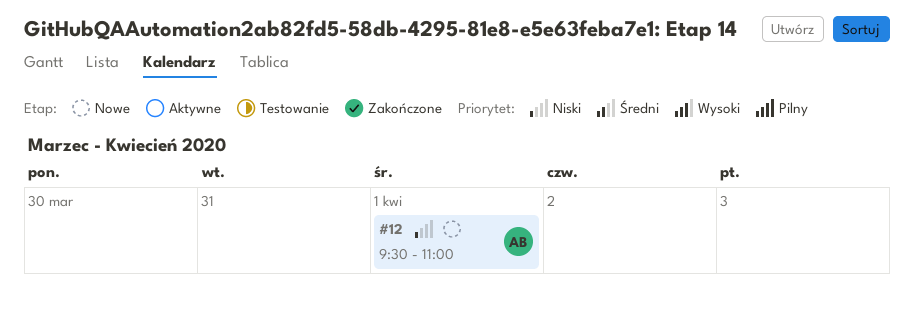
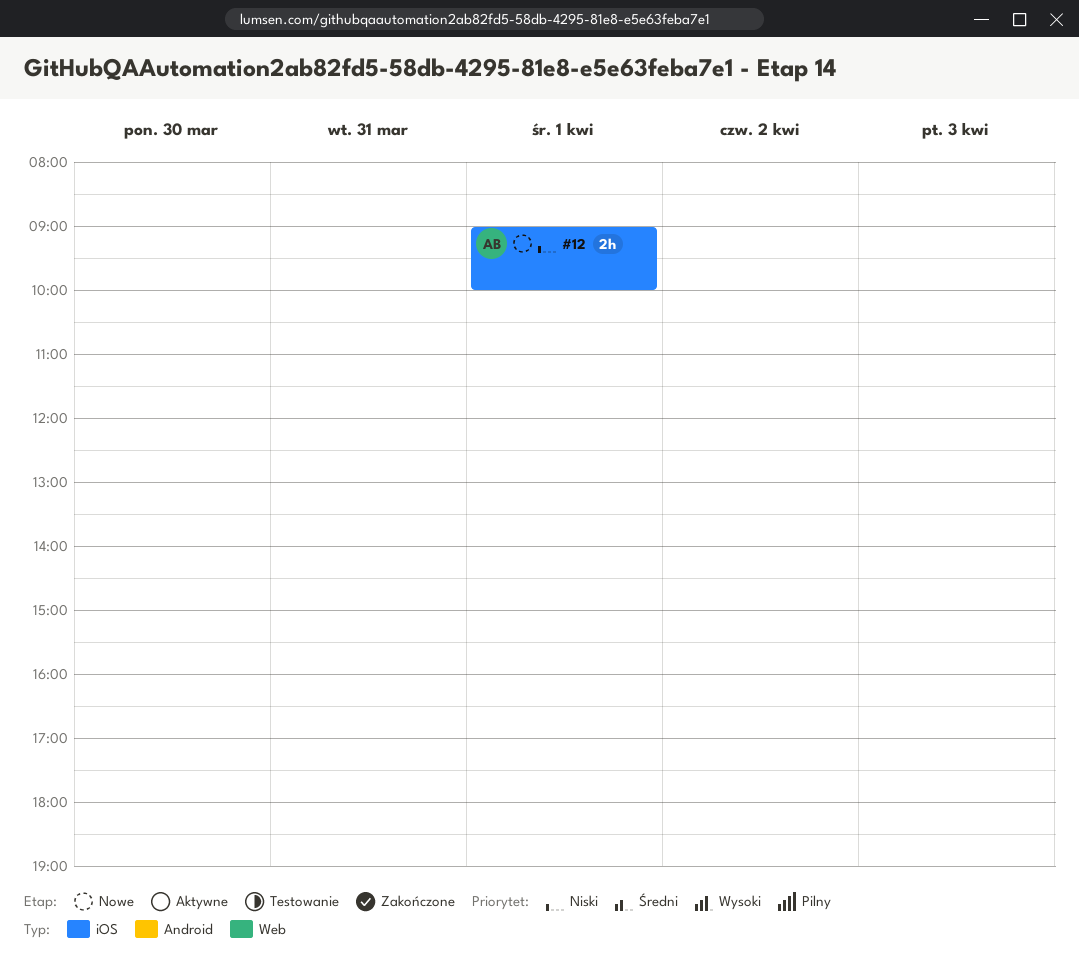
#12, begins: 09:30 -> 09:00
#12, ends: 11:00 -> 10:00

